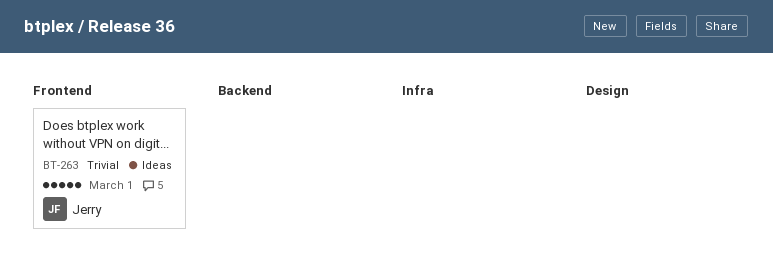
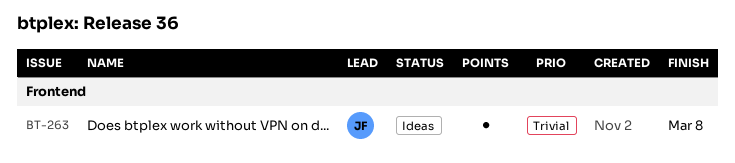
BT-263, estimate: 5 -> 1
BT-263, due: Mar 1 -> Mar 8

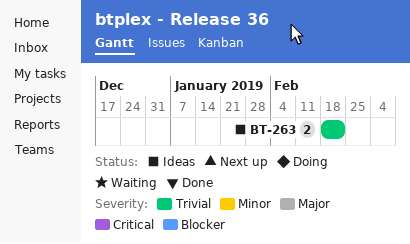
BT-263, estimate: 1 -> 2
BT-263, due: Mar 8 -> Feb 22

